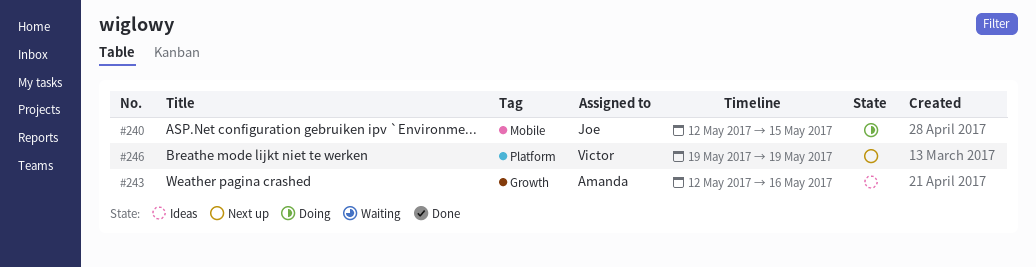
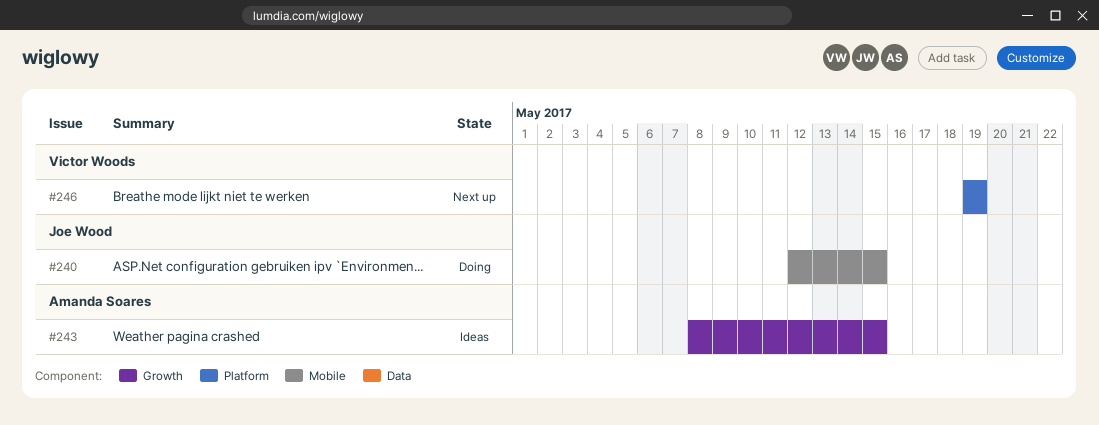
#243, start: May 12 -> May 8
#243, due: May 16 -> May 15

